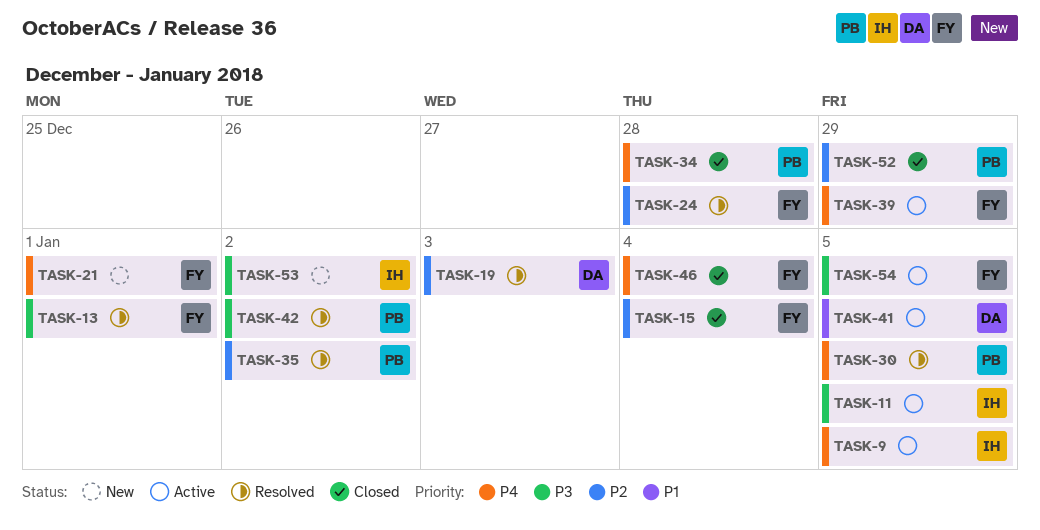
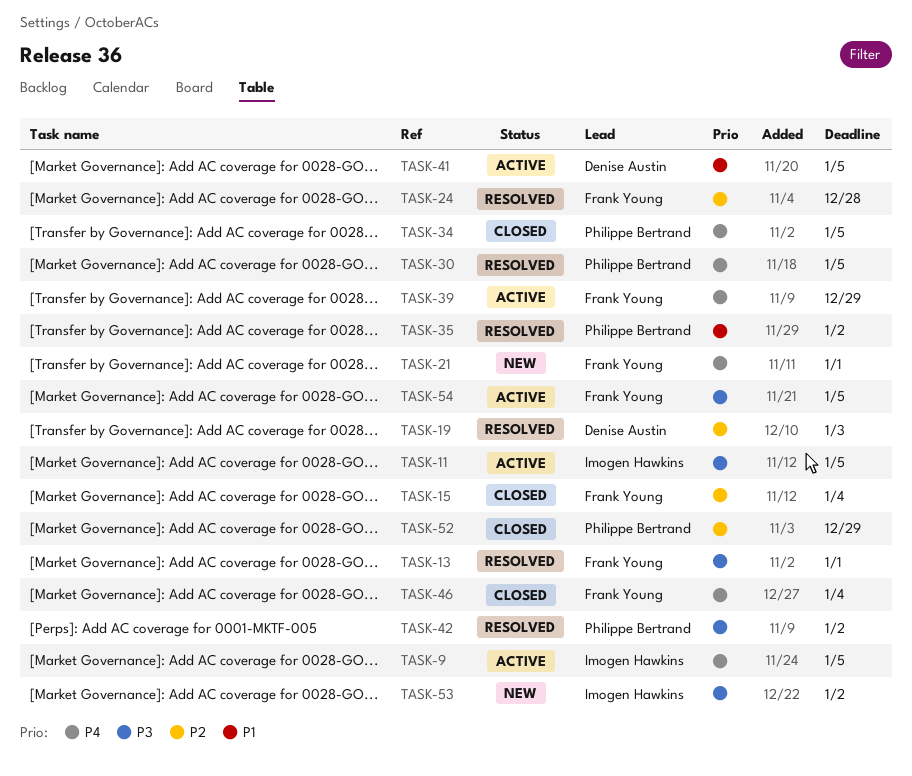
TASK-34, due: Dec 28 -> Jan 5
TASK-35, priority: P2 -> P1

